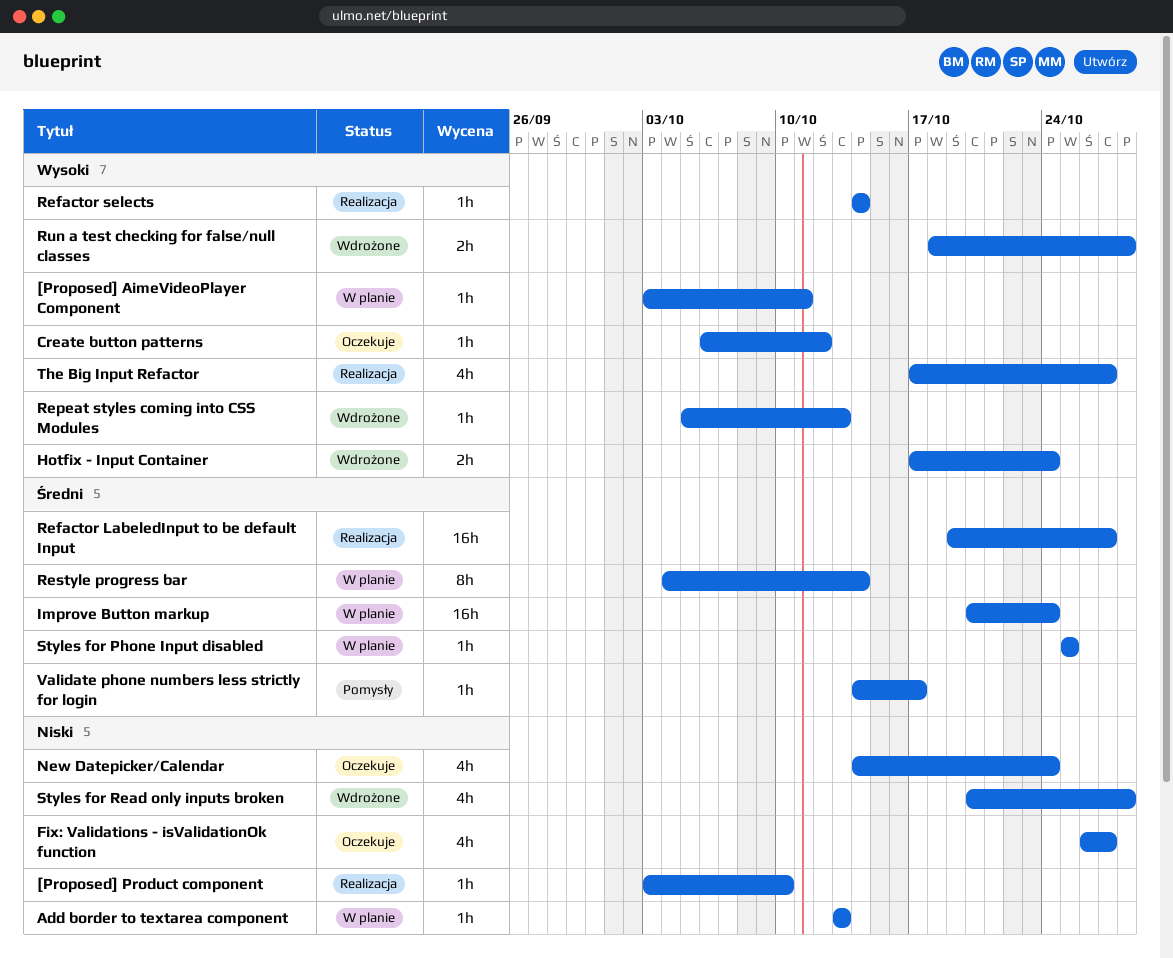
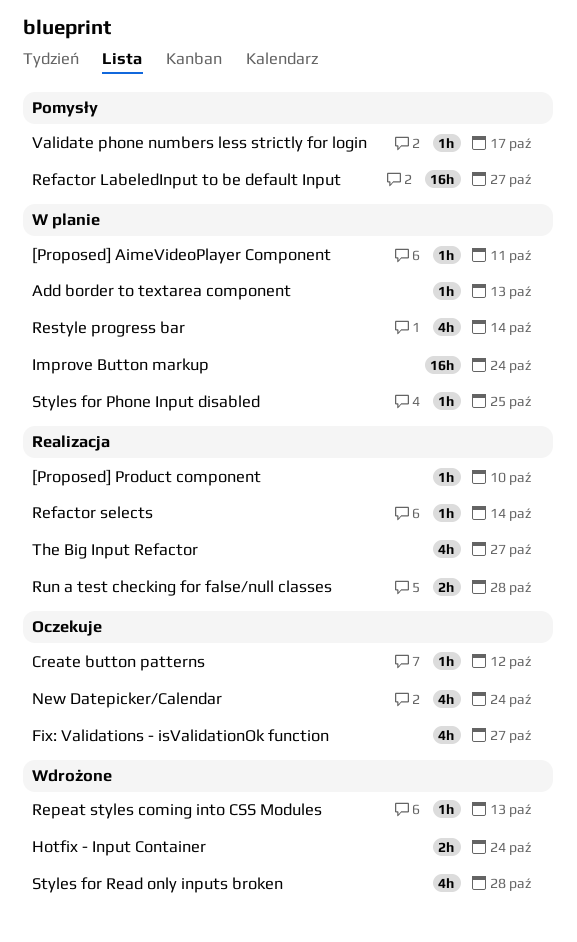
Refactor LabeledInput to be default Input, status: Realizacja -> Pomysły
Restyle progress bar, estimate: 8h -> 4h
Run a test checking for false/null classes, status: Wdrożone -> Realizacja

